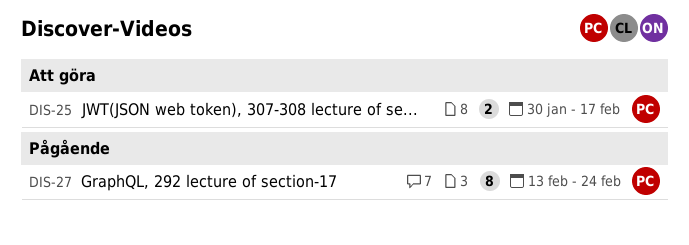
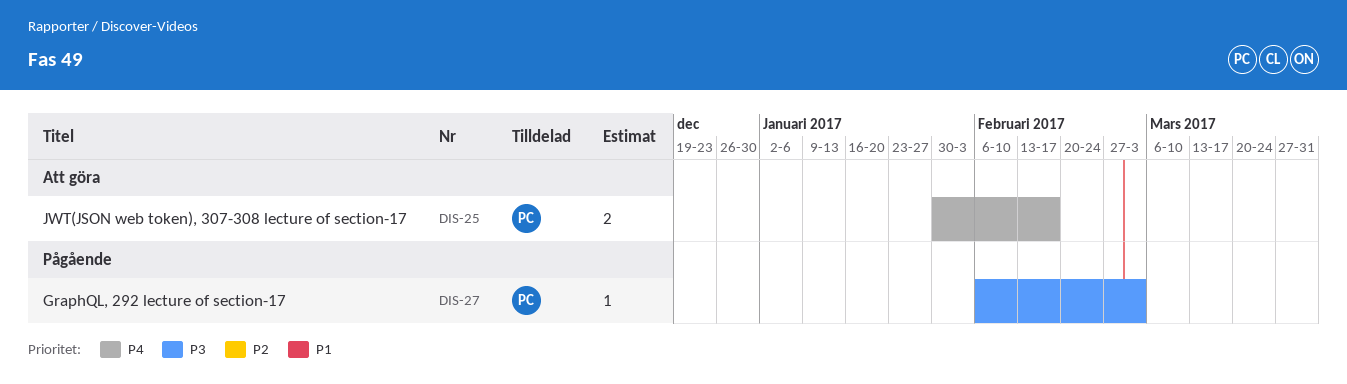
DIS-27, estimate: 8 -> 1
DIS-27, start: Feb 13 -> Feb 6
DIS-27, due: Feb 24 -> Mar 3

